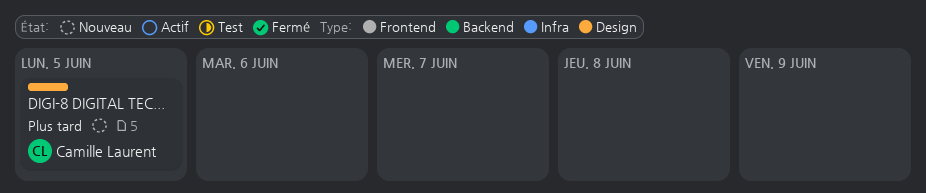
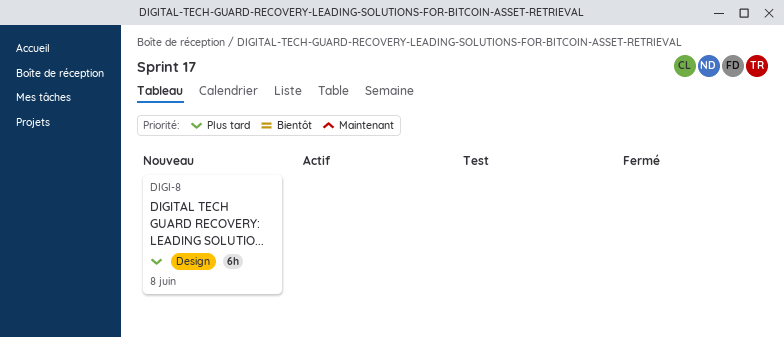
DIGI-8, due: Jun 5 -> Jun 8

